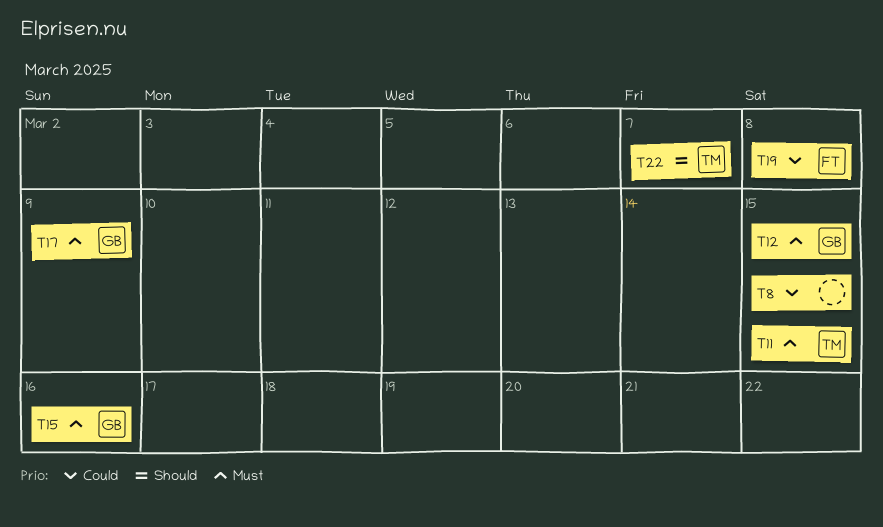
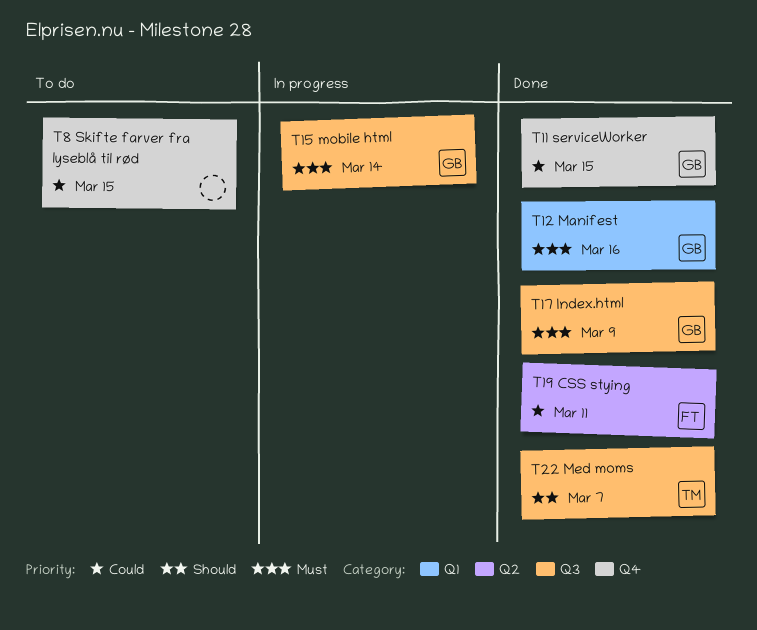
T11, owner: TM -> GB
T11, priority: Must -> Could
T12, due: Mar 15 -> Mar 16
T15, due: Mar 16 -> Mar 14
T19, due: Mar 8 -> Mar 11

